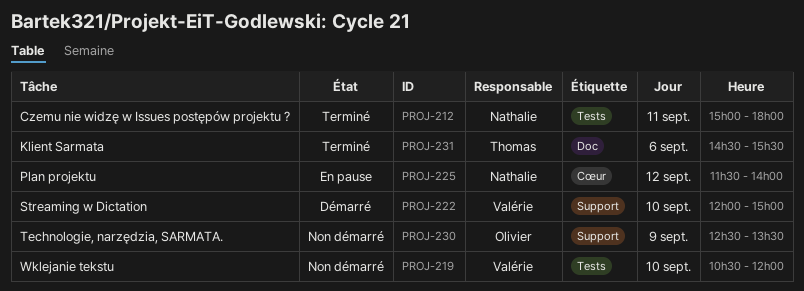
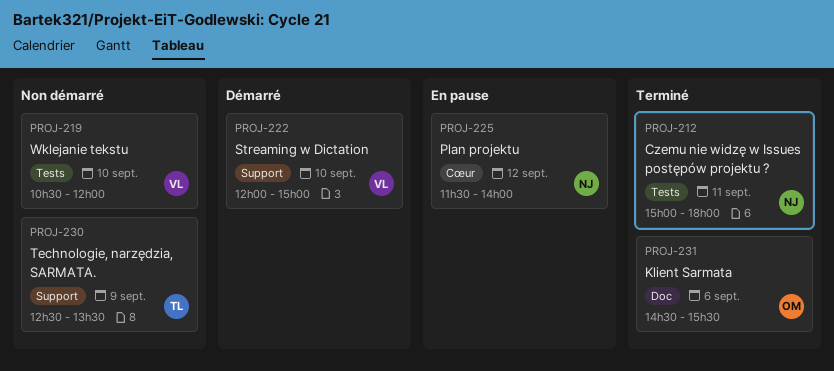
PROJ-230, owner: Olivier -> Thomas
PROJ-231, owner: Thomas -> Olivier

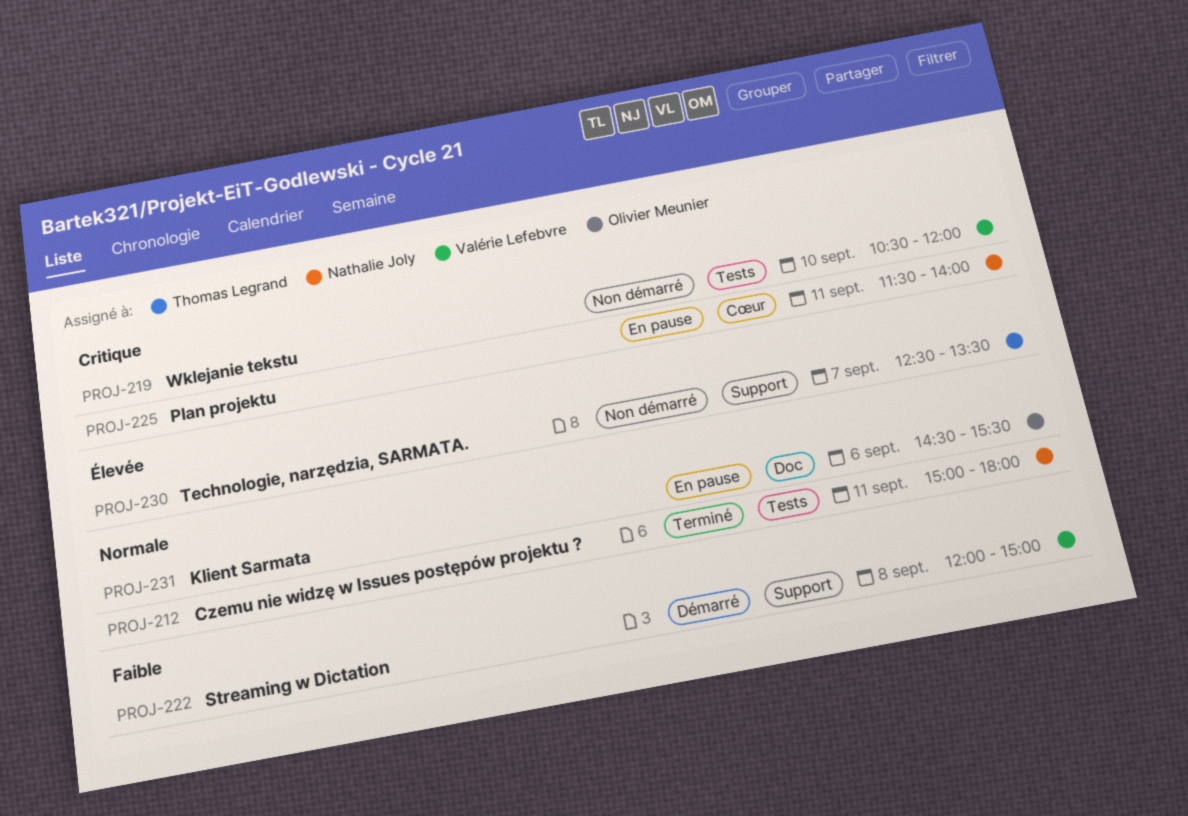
PROJ-222, day: Sep 10 -> Sep 8
PROJ-225, day: Sep 12 -> Sep 11
PROJ-230, day: Sep 9 -> Sep 7
PROJ-231, status: Terminé -> En pause

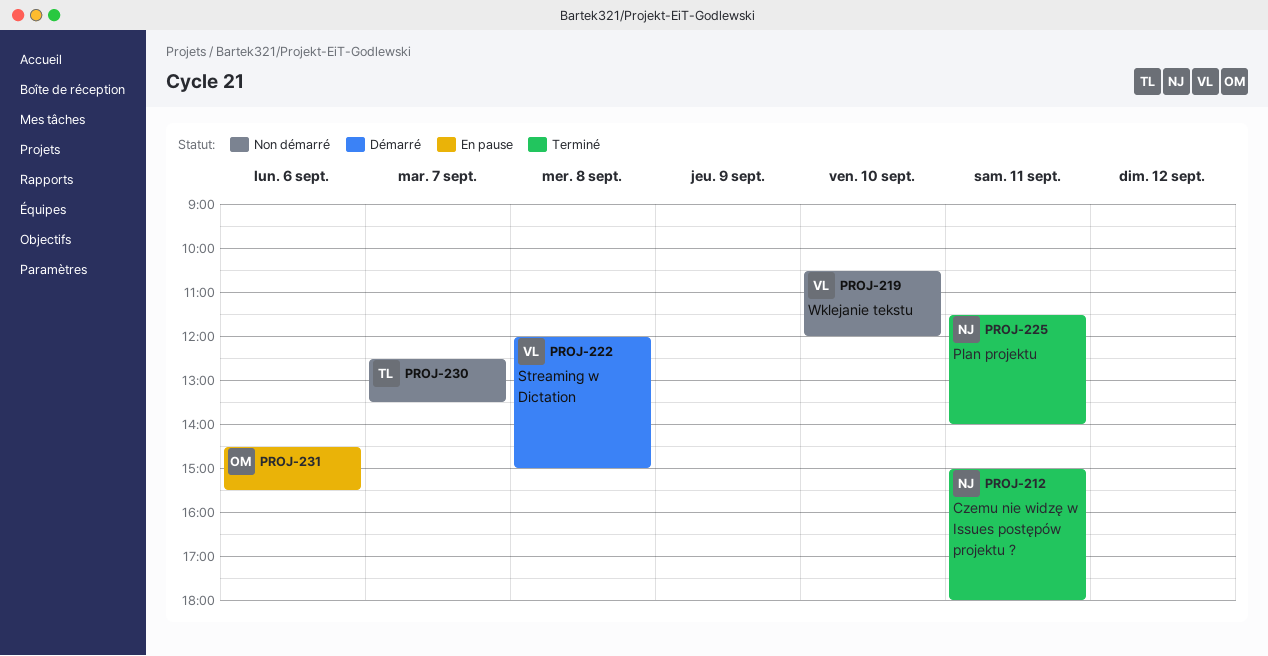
PROJ-225, status: En pause -> Terminé

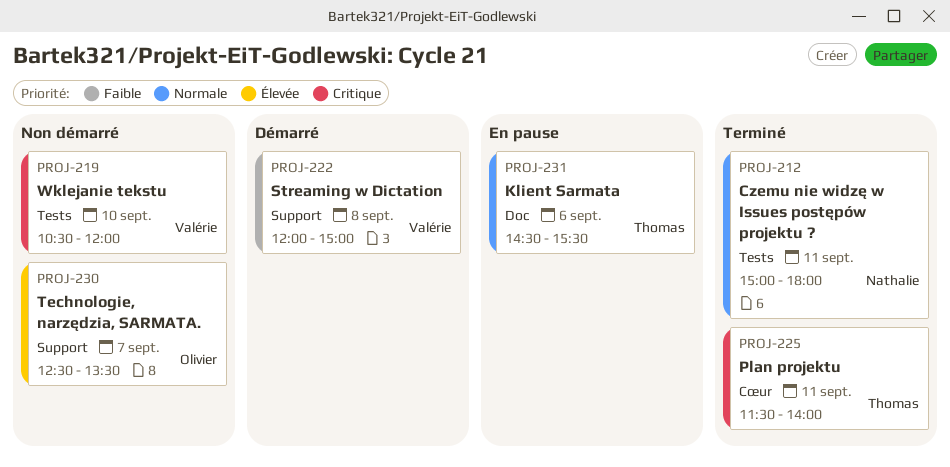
PROJ-225, owner: Nathalie -> Thomas
PROJ-230, owner: Thomas -> Olivier
PROJ-231, owner: Olivier -> Thomas

